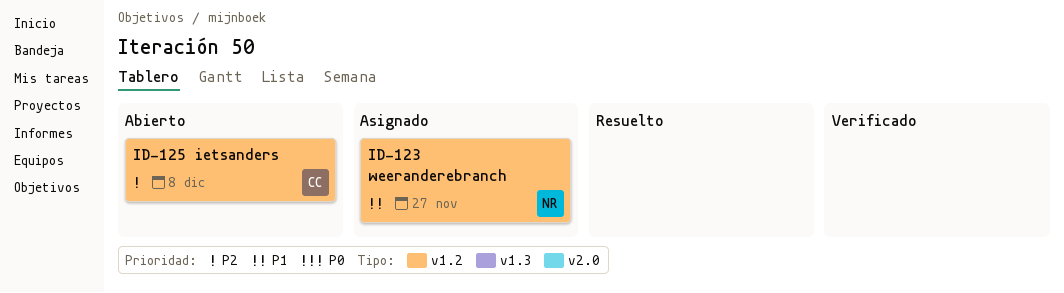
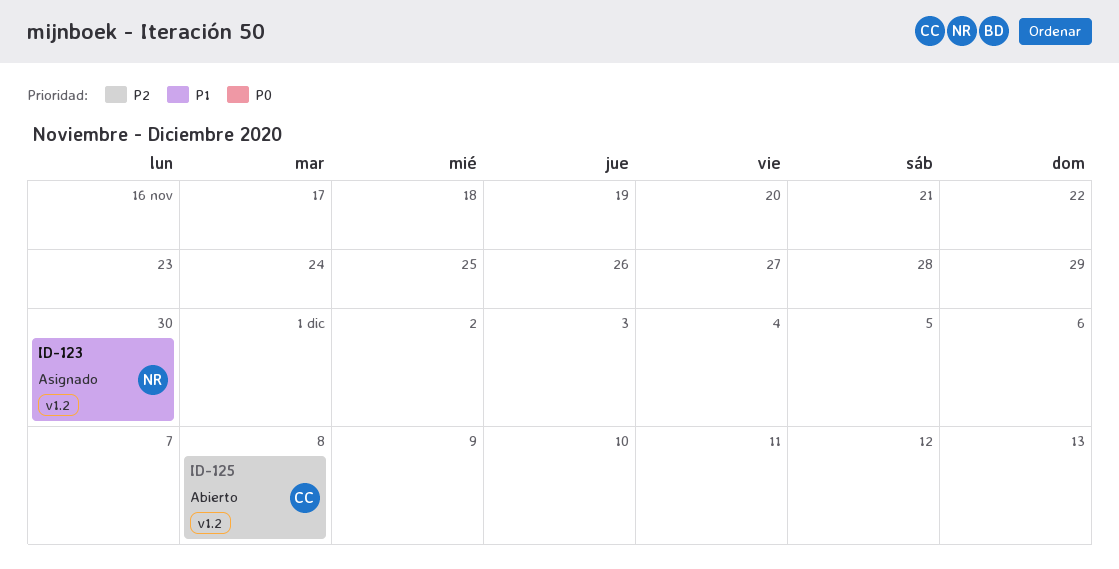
ID-123, due: Nov 27 -> Nov 30

